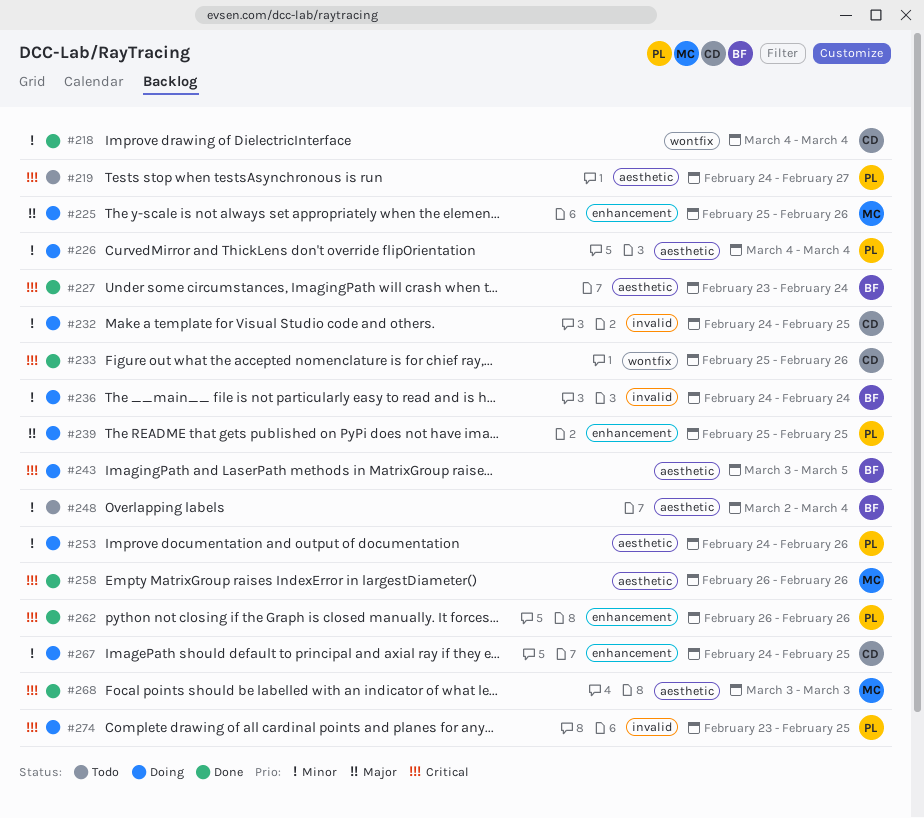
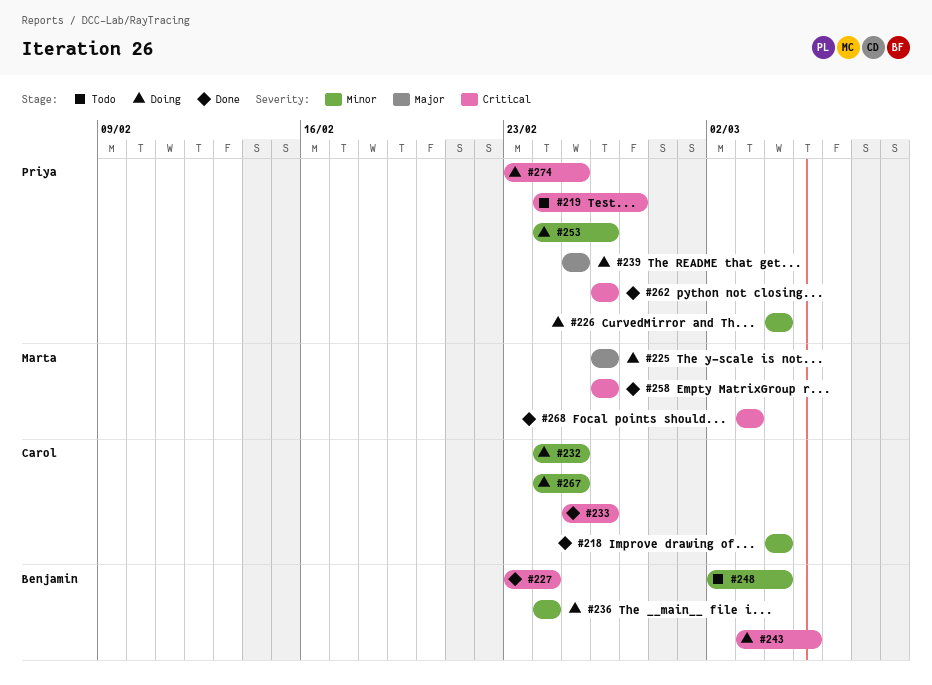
#225, start: Feb 25 -> Feb 26

